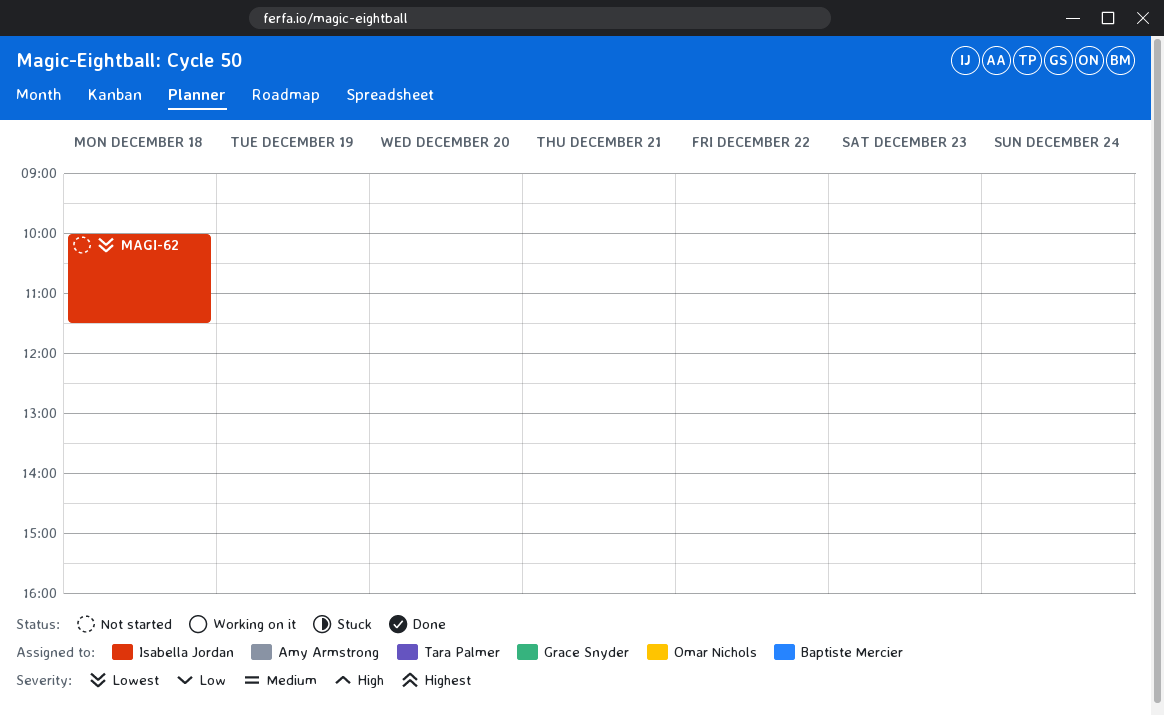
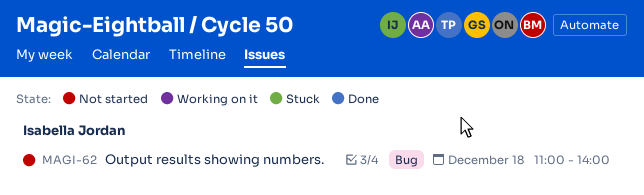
MAGI-62, begins: 10:00 -> 11:00
MAGI-62, ends: 11:30 -> 14:00

